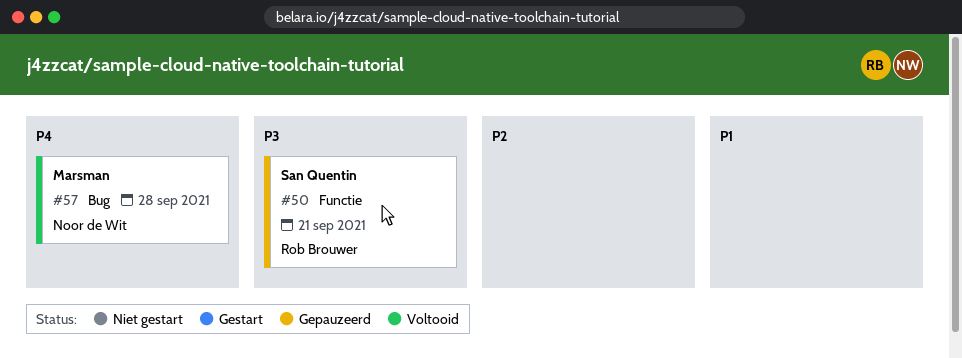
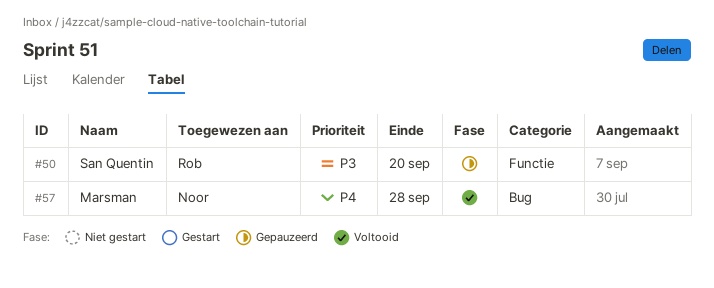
#50, due: Sep 21 -> Sep 20

